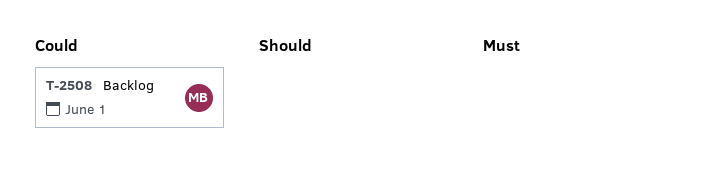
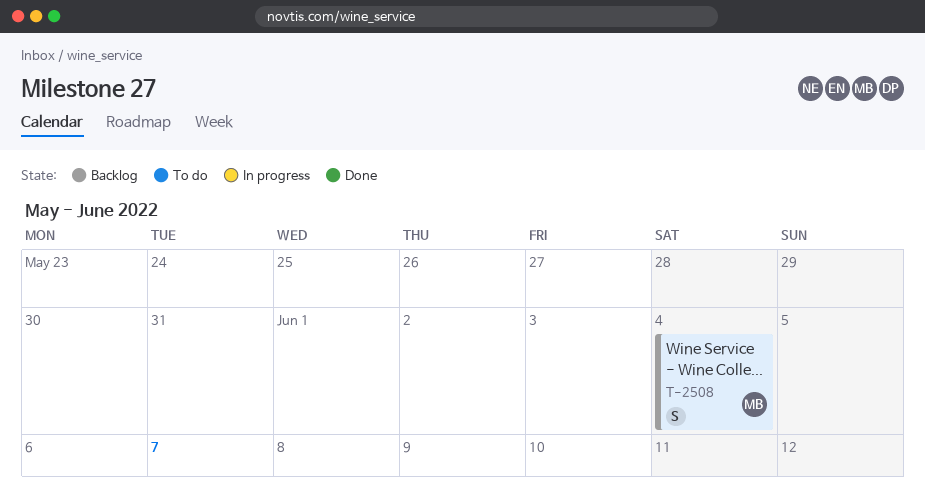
T-2508, due: Jun 1 -> Jun 4

